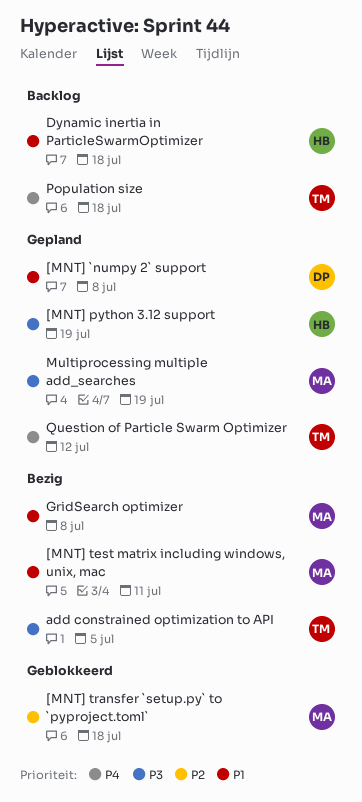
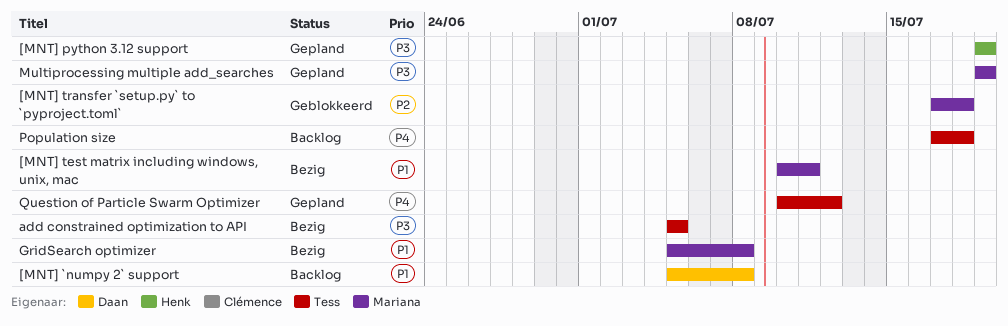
[MNT] `numpy 2` support, status: Gepland -> Backlog
Dynamic inertia in ParticleSwarmOptimizer: present -> none

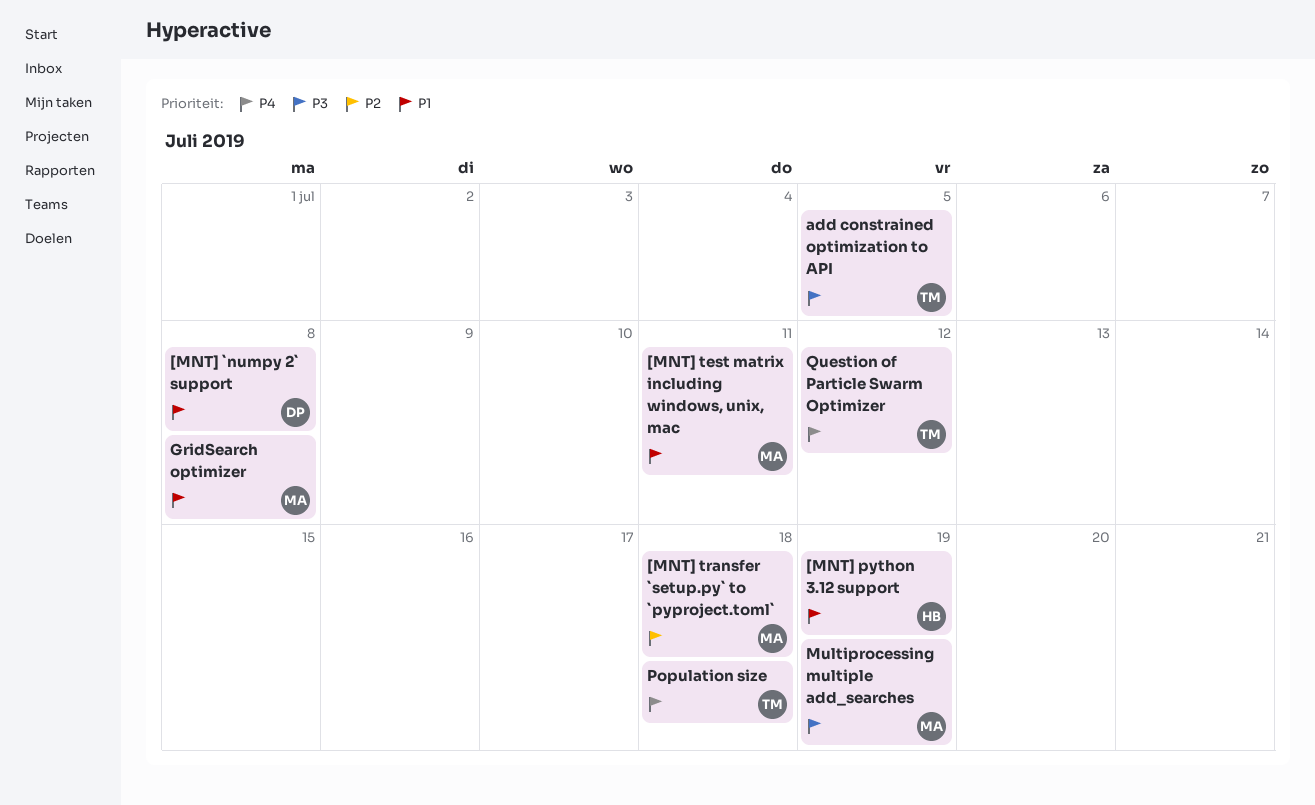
[MNT] python 3.12 support, priority: P3 -> P1

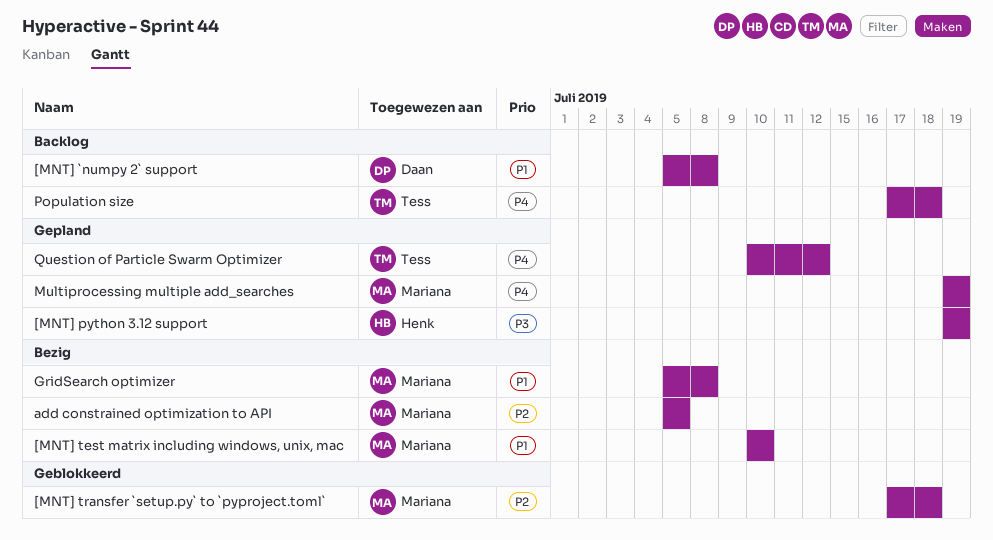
[MNT] python 3.12 support, priority: P1 -> P3
[MNT] test matrix including windows, unix, mac, due: Jul 11 -> Jul 10
add constrained optimization to API, owner: Tess -> Mariana
add constrained optimization to API, priority: P3 -> P2
Multiprocessing multiple add_searches, priority: P3 -> P4

